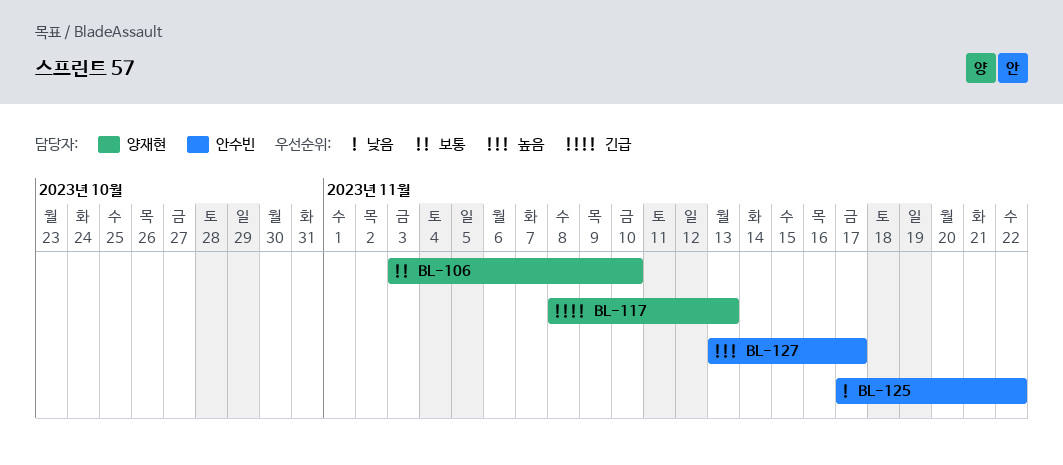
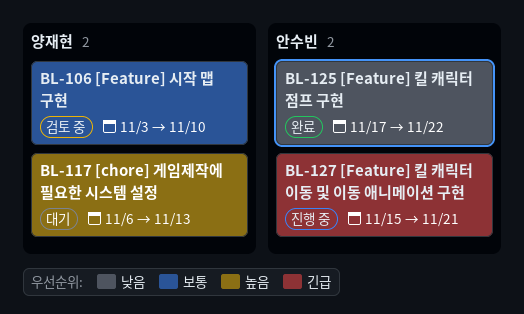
BL-117, priority: 긴급 -> 높음
BL-117, start: Nov 8 -> Nov 6
BL-127, priority: 높음 -> 긴급
BL-127, start: Nov 13 -> Nov 15
BL-127, due: Nov 17 -> Nov 21

